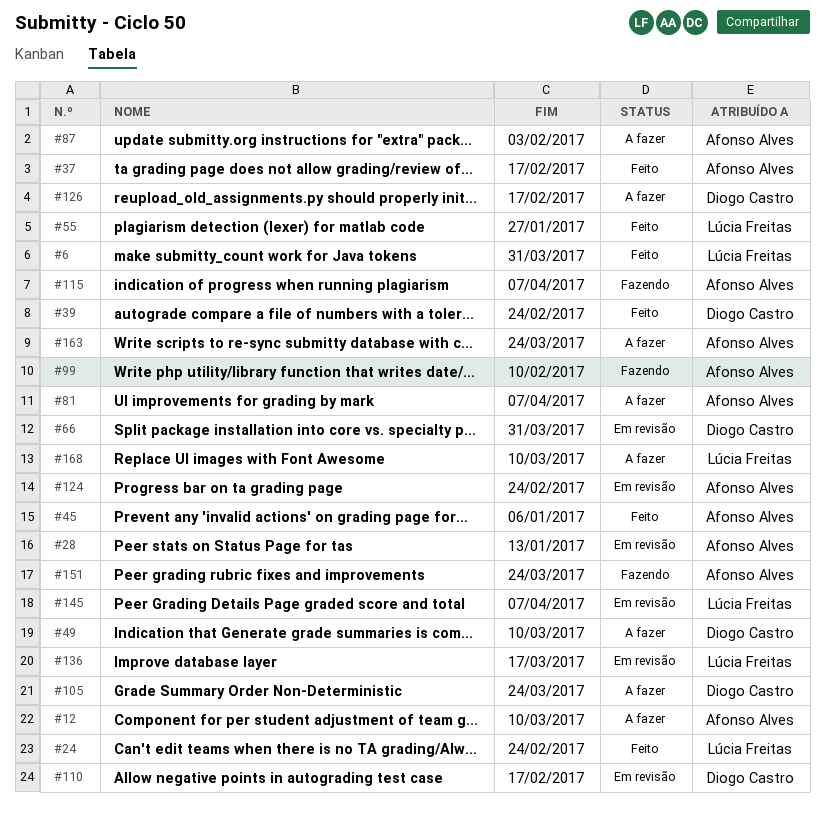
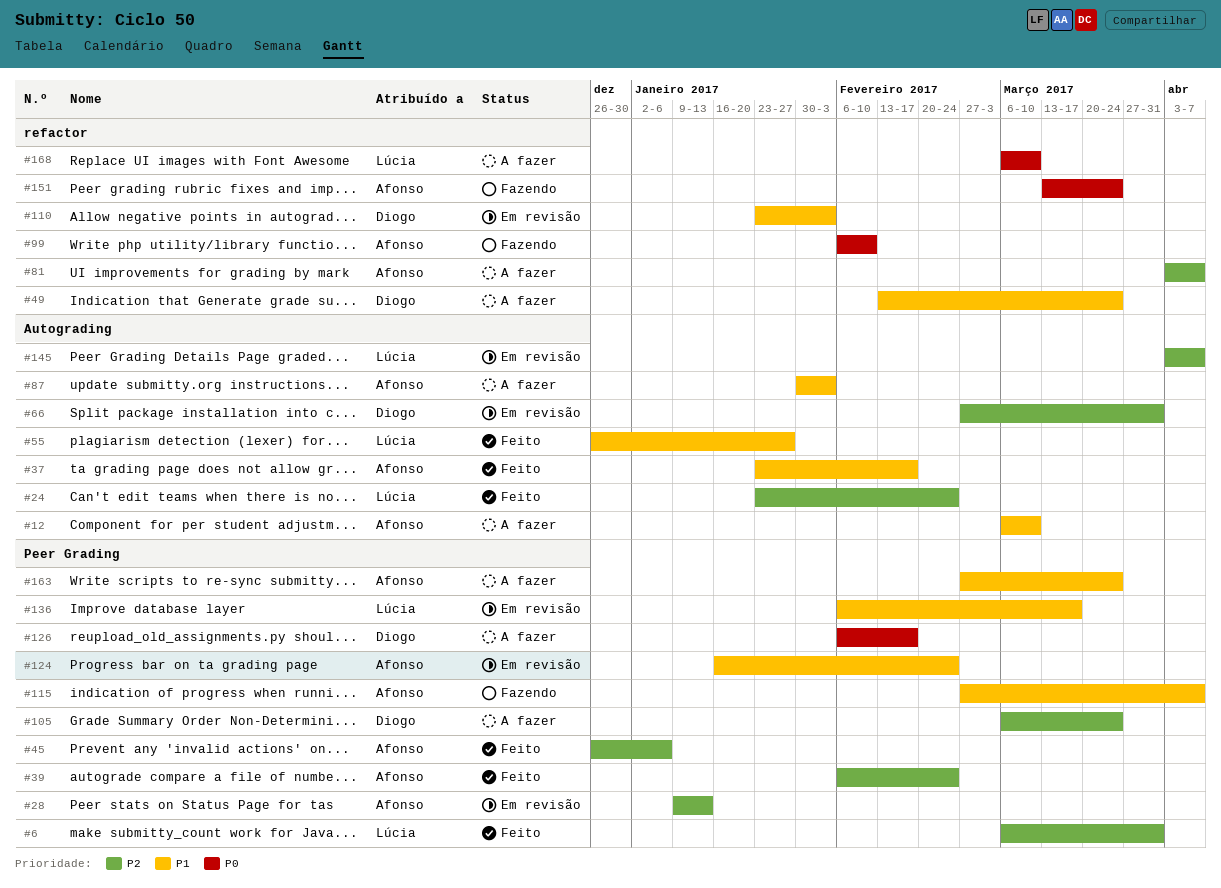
#39, owner: Diogo Castro -> Afonso Alves
#49, due: Mar 10 -> Mar 24
#110, due: Feb 17 -> Feb 3

